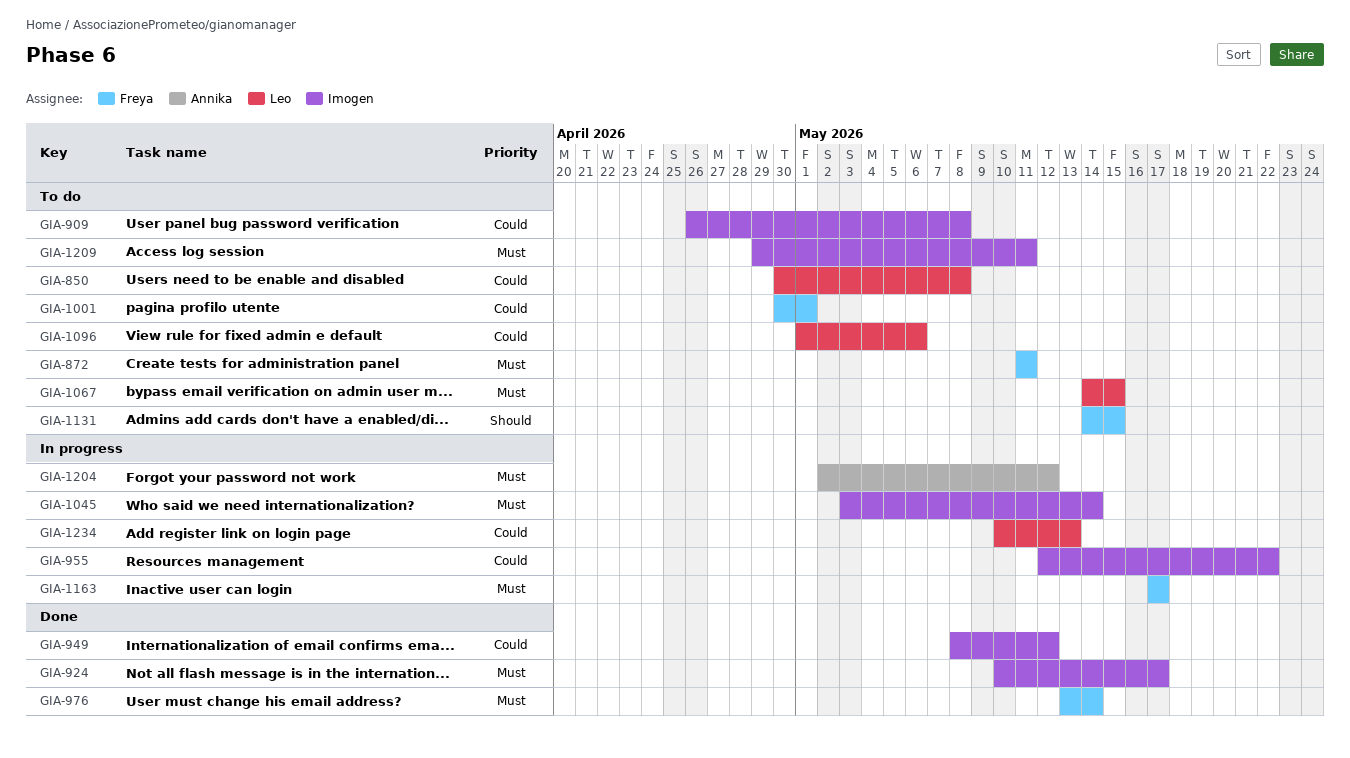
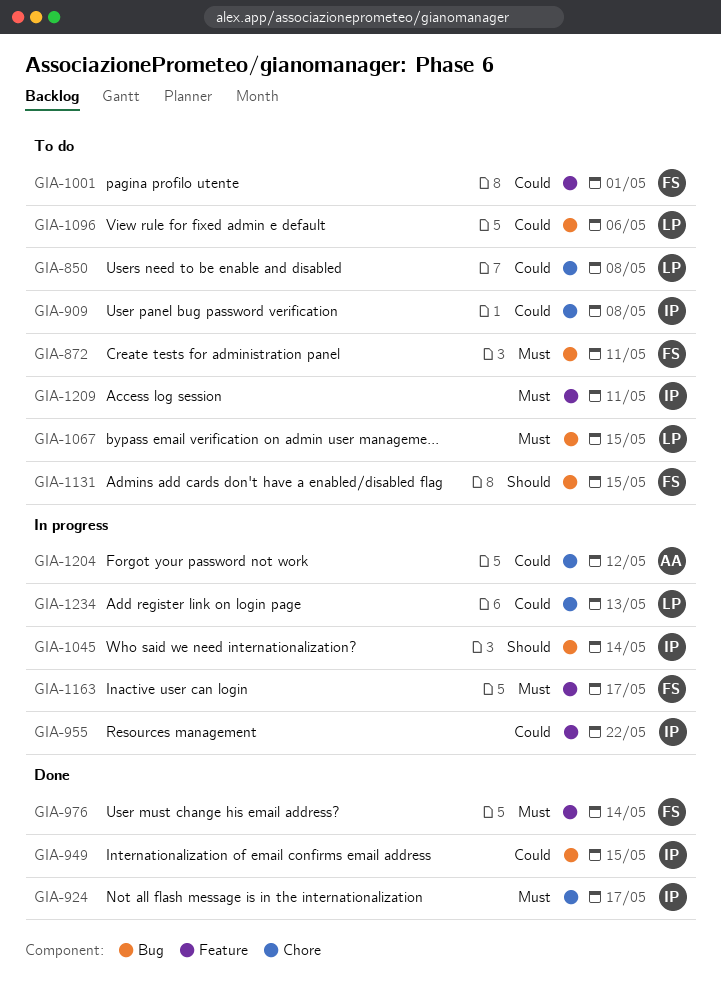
GIA-949, due: May 12 -> May 15
GIA-1045, priority: Must -> Should
GIA-1204, priority: Must -> Could

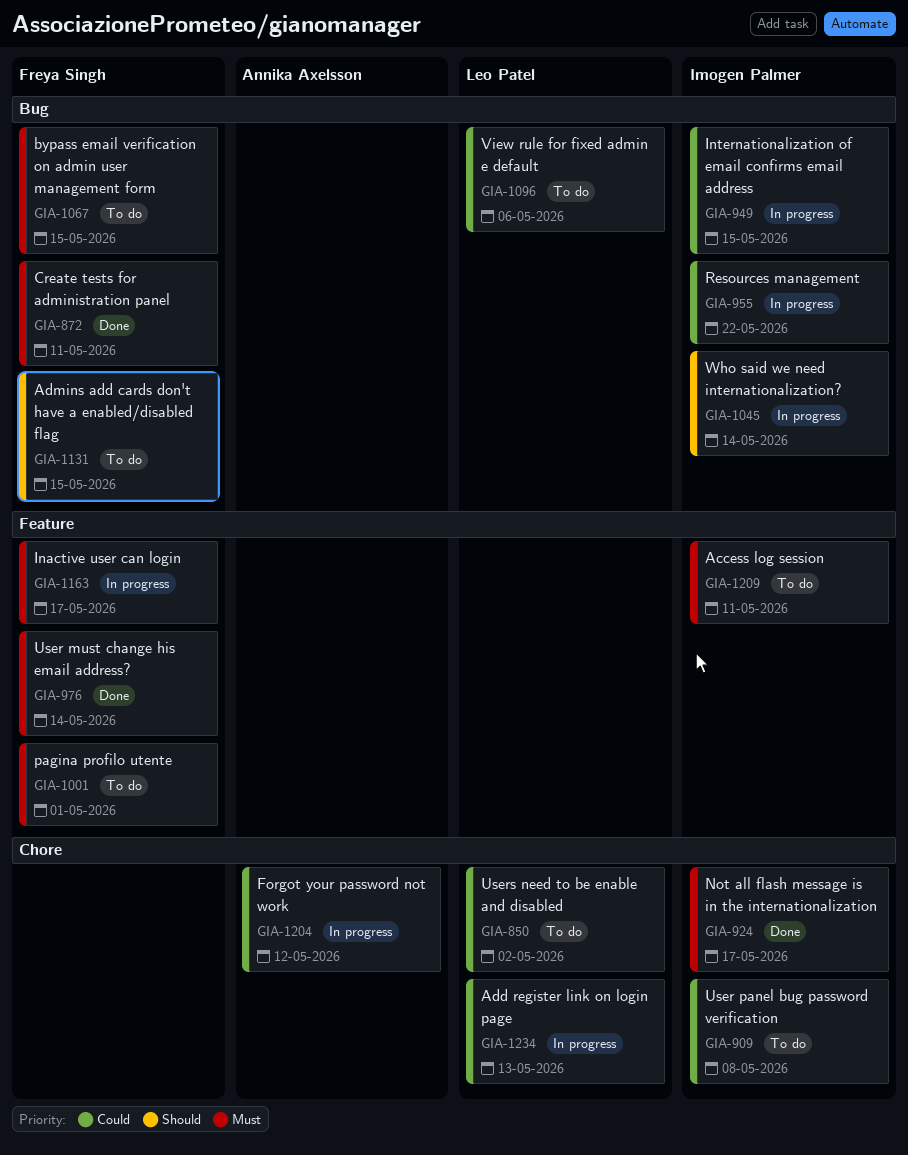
GIA-850, due: May 8 -> May 2
GIA-872, status: To do -> Done
GIA-949, status: Done -> In progress
GIA-955, label: Feature -> Bug
GIA-1001, priority: Could -> Must
GIA-1067, owner: Leo Patel -> Freya Singh

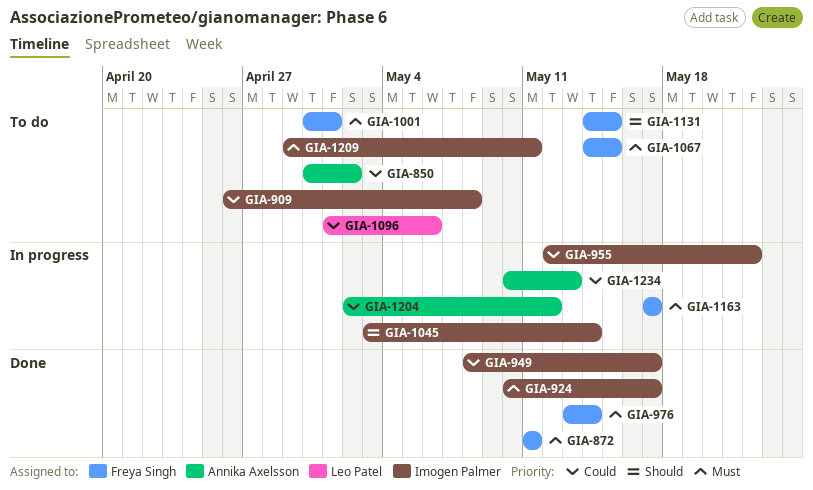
GIA-850, owner: Leo Patel -> Annika Axelsson
GIA-949, status: In progress -> Done
GIA-949, due: May 15 -> May 17
GIA-1234, owner: Leo Patel -> Annika Axelsson

